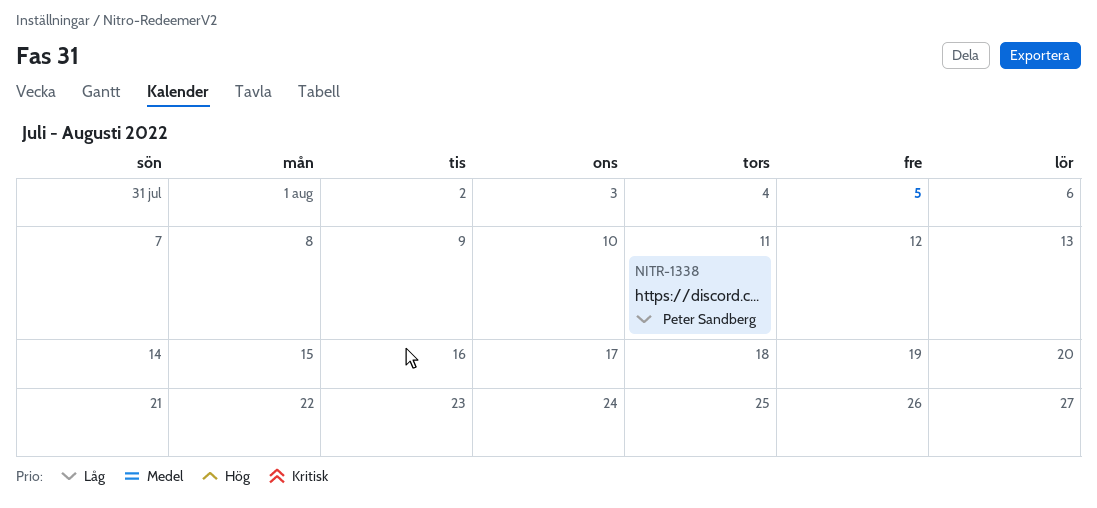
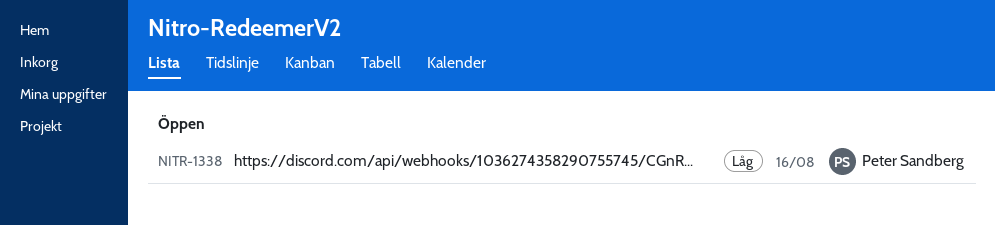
NITR-1338, due: Aug 11 -> Aug 16

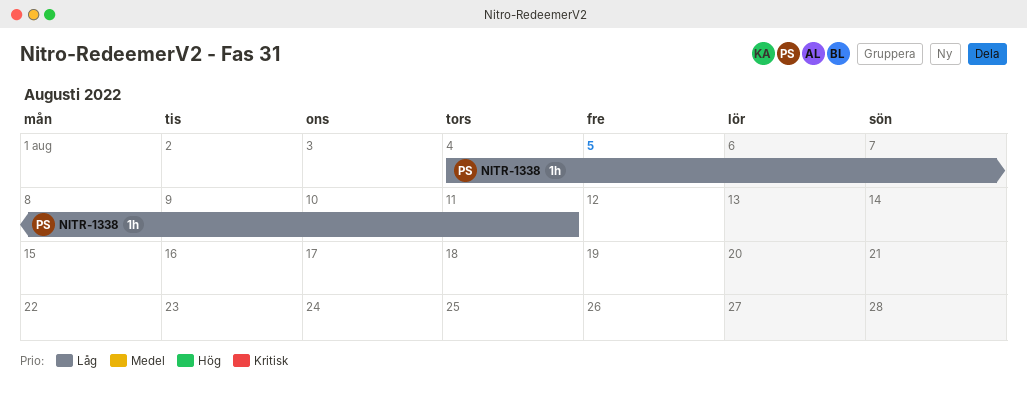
NITR-1338, due: Aug 16 -> Aug 11

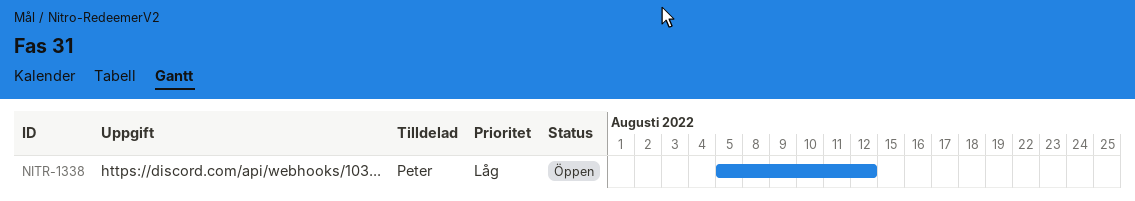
NITR-1338, start: Aug 4 -> Aug 5
NITR-1338, due: Aug 11 -> Aug 12

